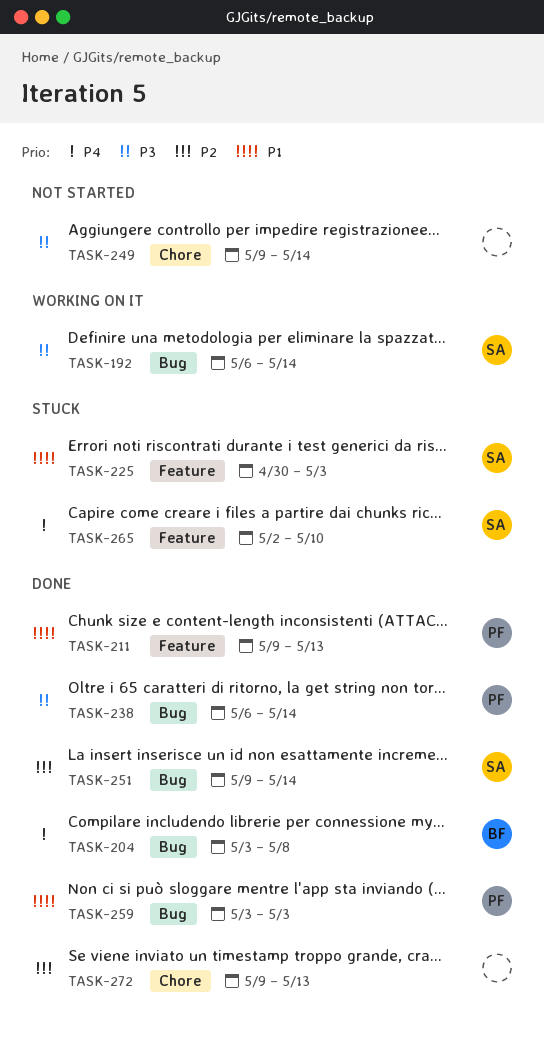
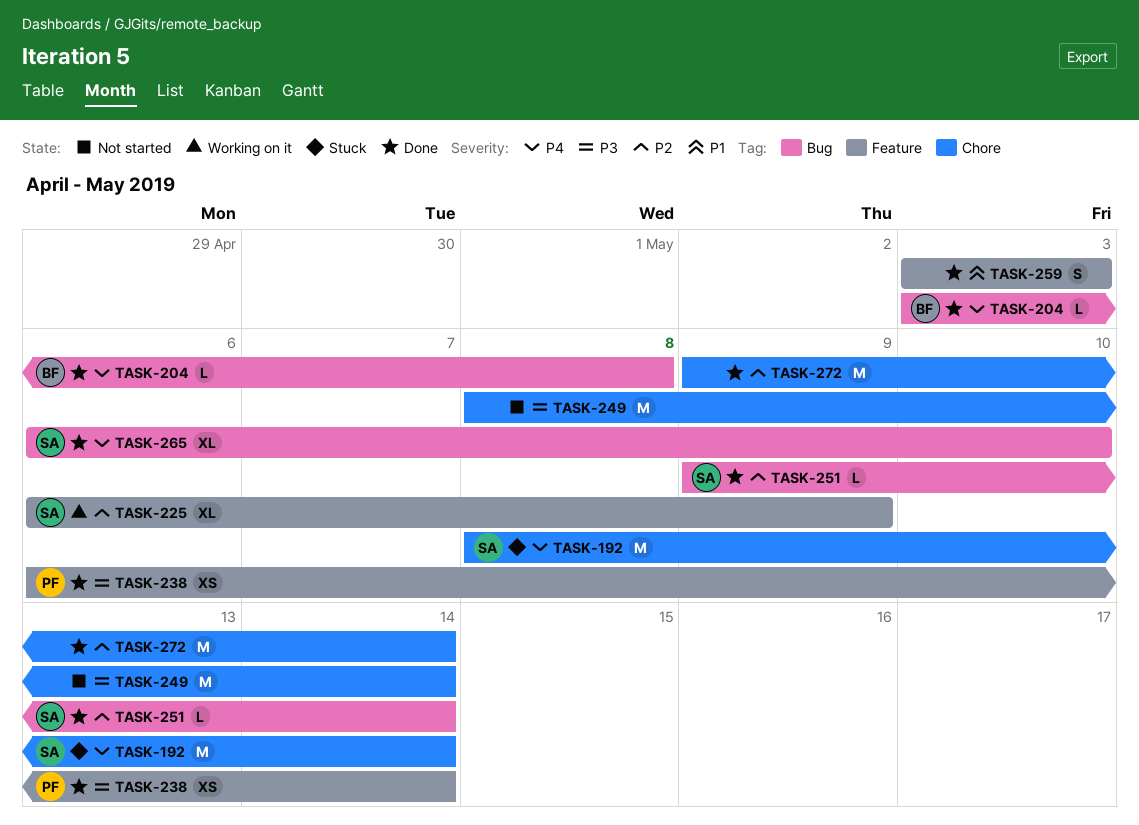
TASK-192, status: Working on it -> Stuck
TASK-192, priority: P3 -> P4
TASK-192, label: Bug -> Chore
TASK-192, start: May 6 -> May 8
TASK-211: present -> none
TASK-225, status: Stuck -> Working on it
TASK-225, priority: P1 -> P2
TASK-225, start: Apr 30 -> May 6
TASK-225, due: May 3 -> May 9
TASK-238, label: Bug -> Feature
TASK-249, start: May 9 -> May 8
TASK-259, owner: PF -> none
TASK-259, label: Bug -> Feature
TASK-265, status: Stuck -> Done
TASK-265, label: Feature -> Bug
TASK-265, start: May 2 -> May 6
TASK-272, due: May 13 -> May 14

